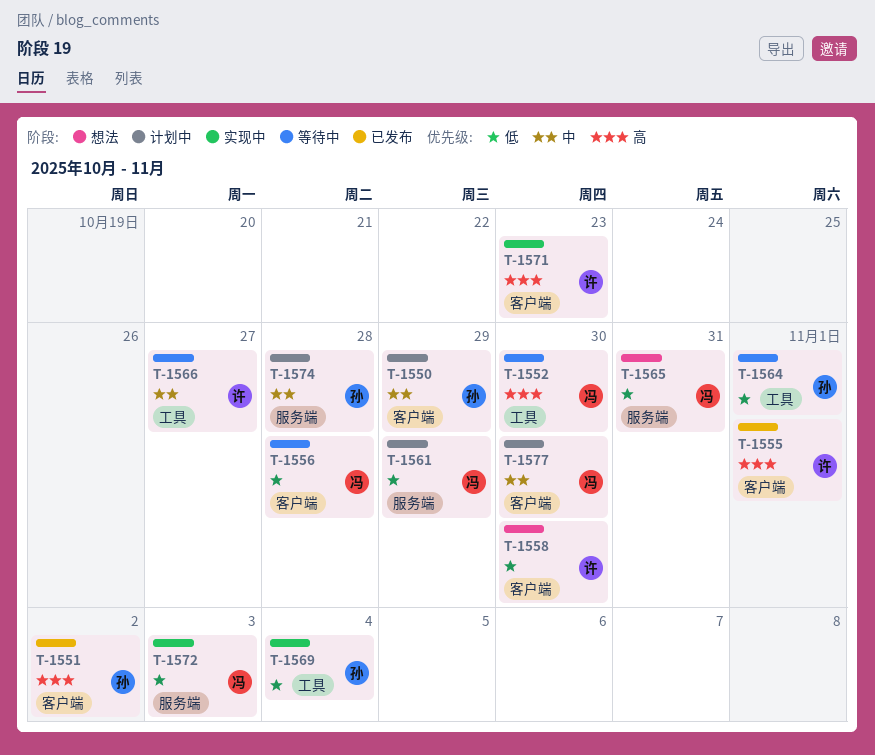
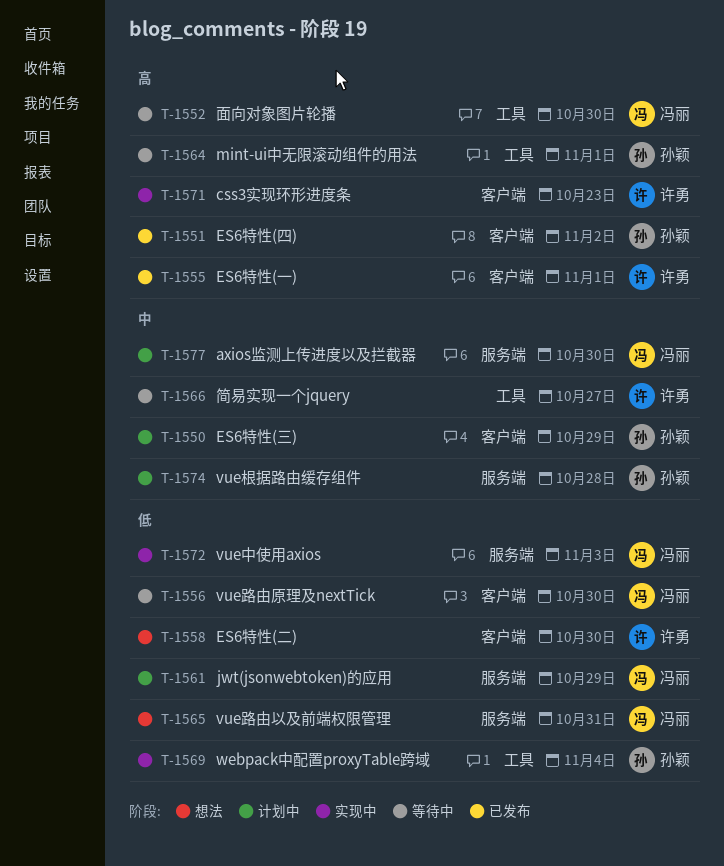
T-1556, due: Oct 28 -> Oct 30
T-1564, priority: 低 -> 高
T-1577, label: 客户端 -> 服务端

